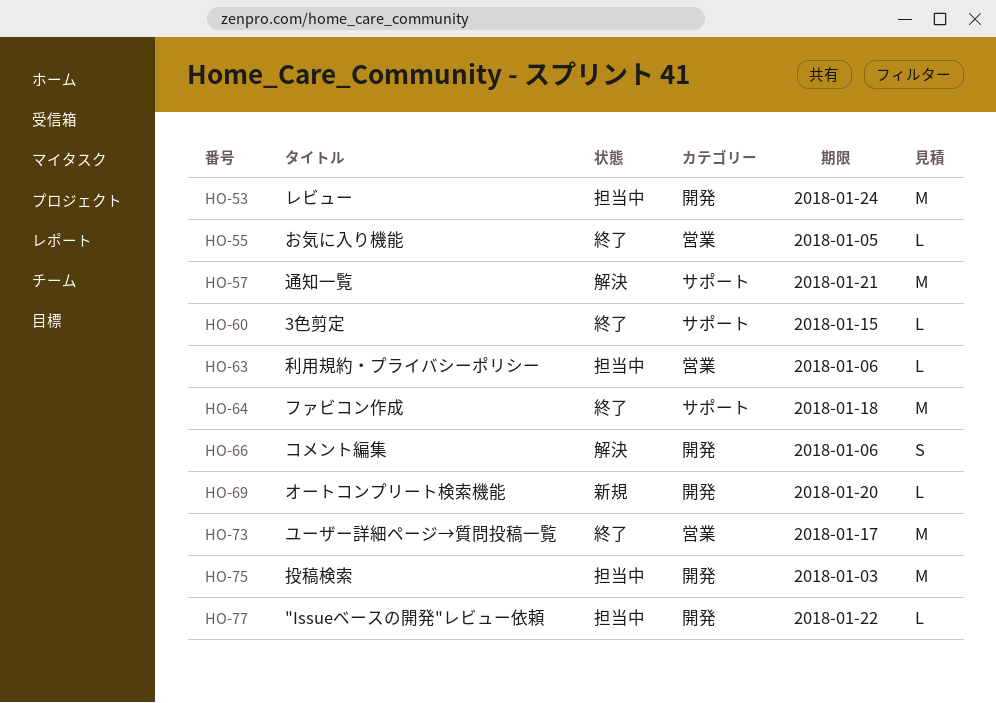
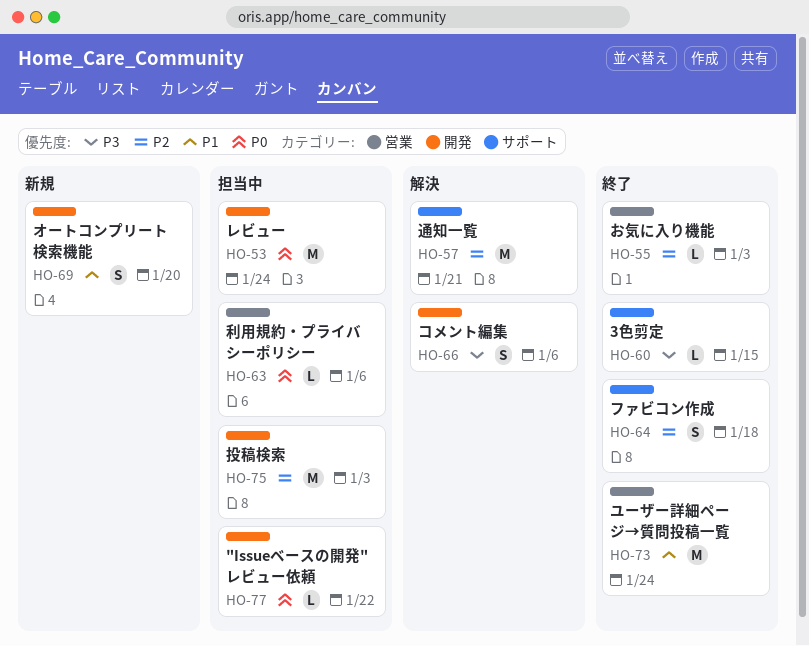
HO-55, due: Jan 5 -> Jan 3
HO-64, estimate: M -> S
HO-69, estimate: L -> S
HO-73, due: Jan 17 -> Jan 24

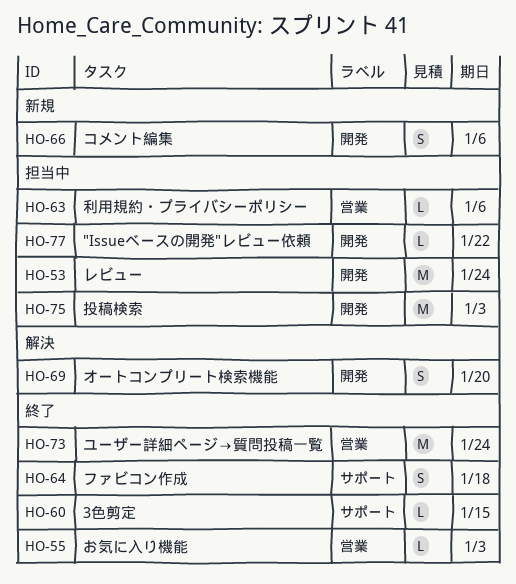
HO-57: present -> none
HO-66, status: 解決 -> 新規
HO-69, status: 新規 -> 解決

